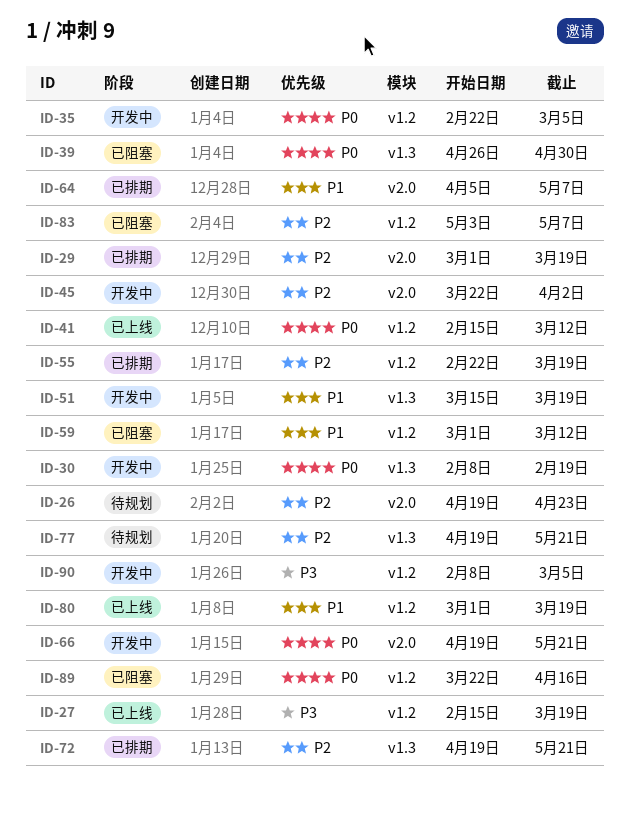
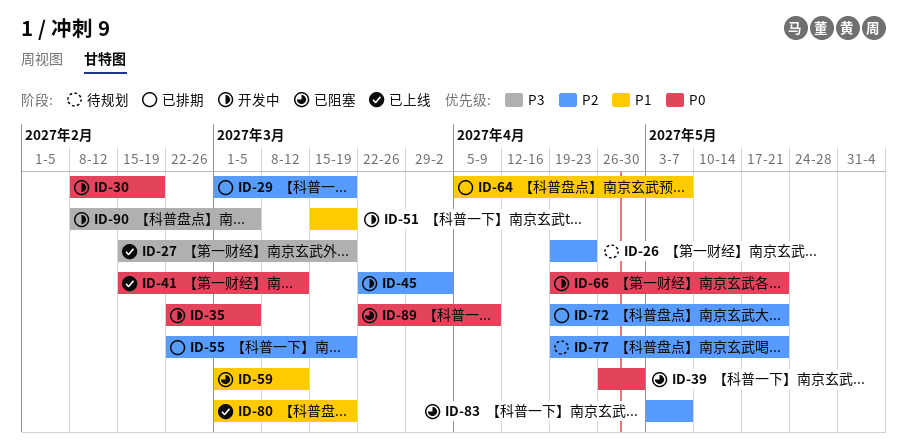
ID-89, due: Apr 16 -> Apr 9

